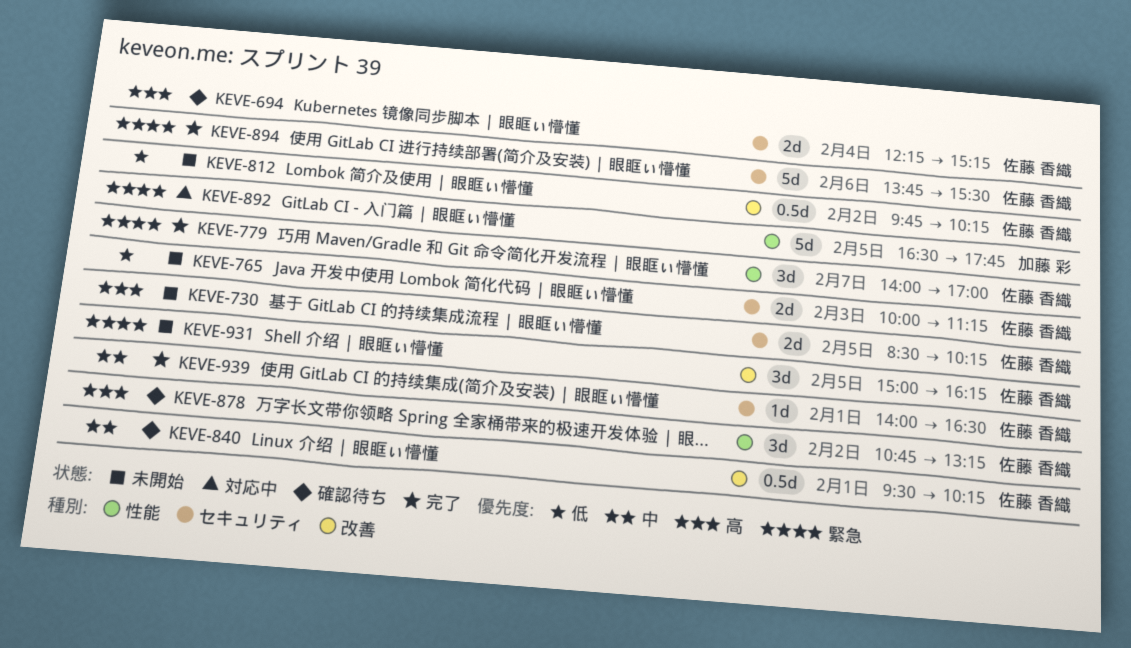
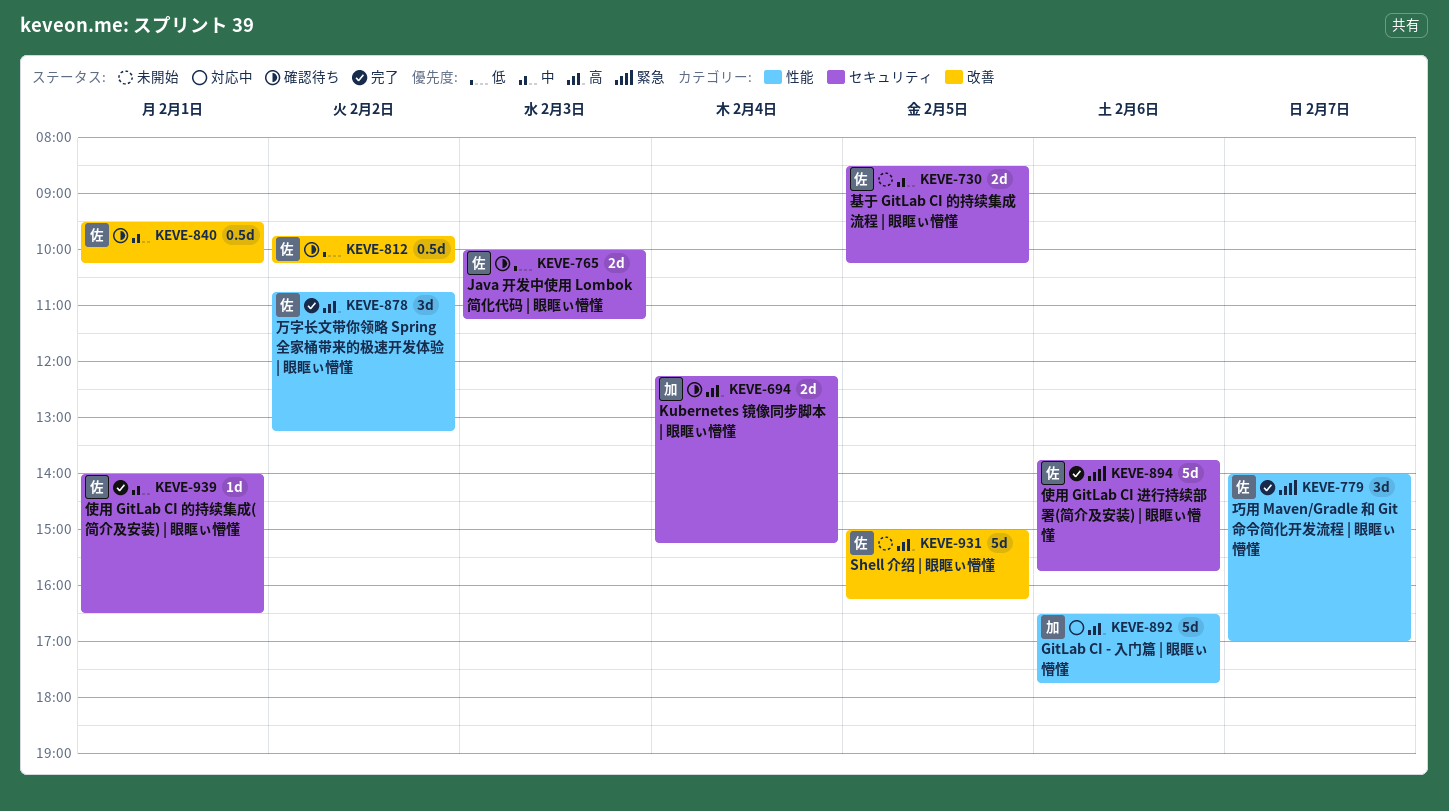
KEVE-694, owner: 佐藤 香織 -> 加藤 彩
KEVE-730, priority: 高 -> 中
KEVE-765, status: 未開始 -> 確認待ち
KEVE-812, status: 未開始 -> 確認待ち
KEVE-878, status: 確認待ち -> 完了
KEVE-892, priority: 緊急 -> 高
KEVE-892, day: Feb 5 -> Feb 6
KEVE-894, ends: 15:30 -> 15:45
KEVE-931, priority: 緊急 -> 高
KEVE-931, estimate: 3d -> 5d

